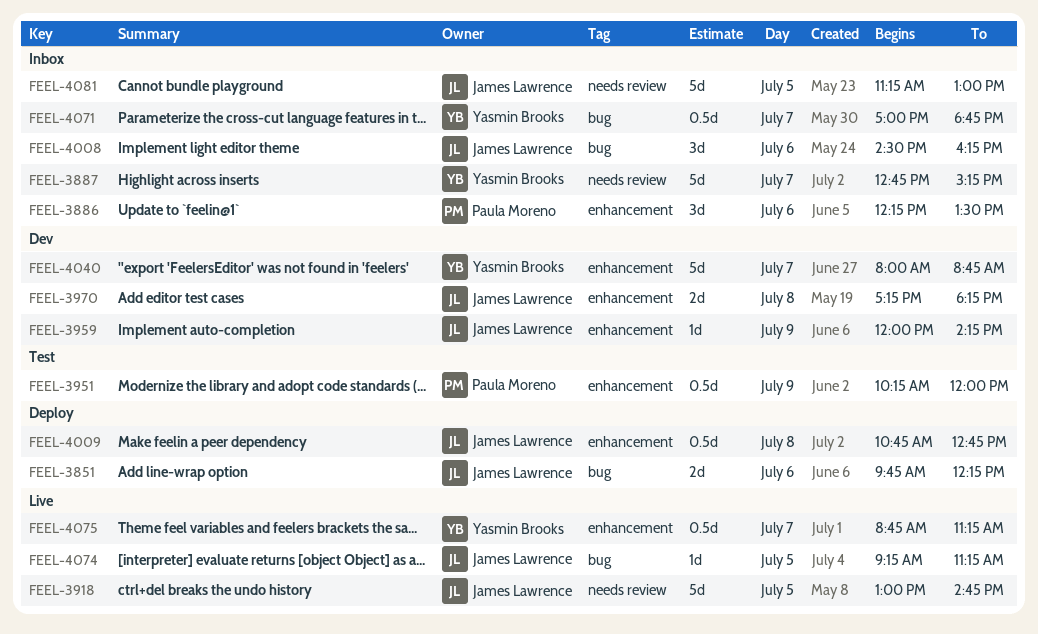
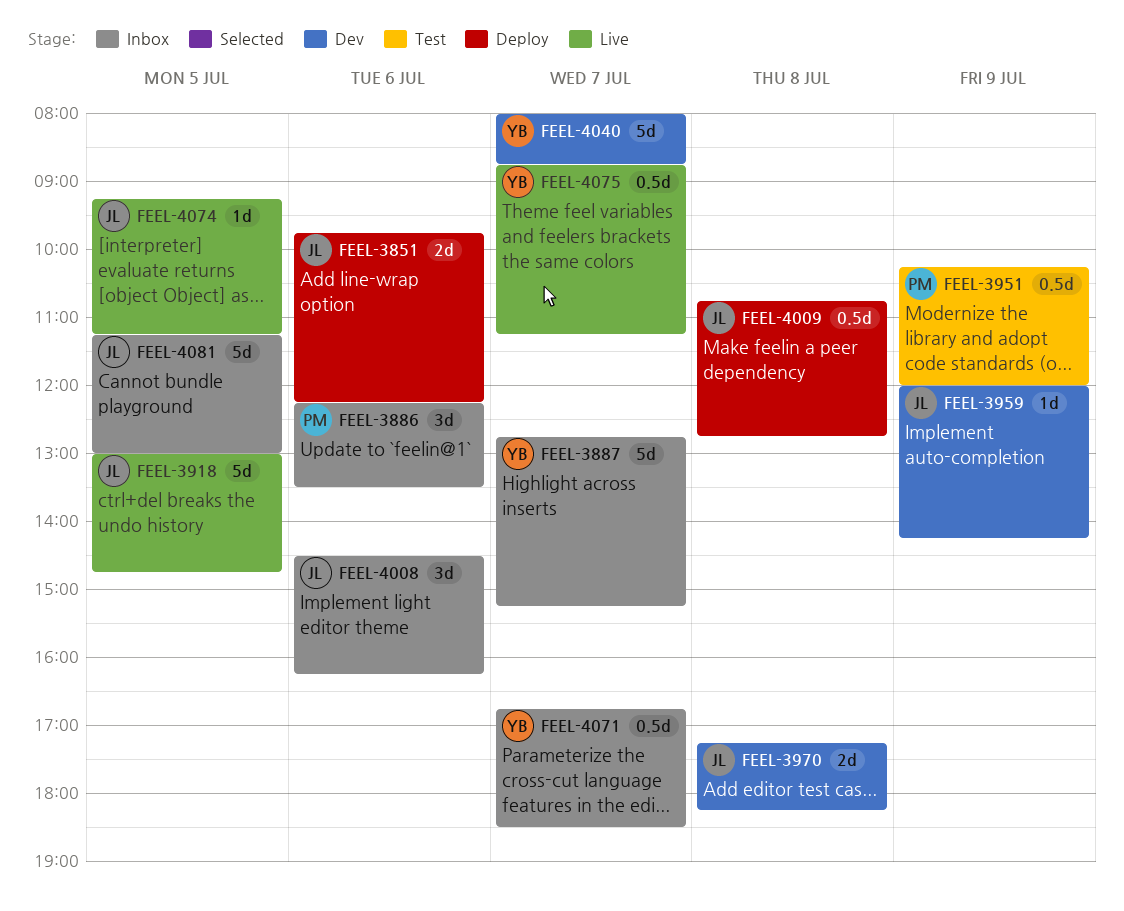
FEEL-4071, begins: 17:00 -> 16:45
FEEL-4071, ends: 18:45 -> 18:30

